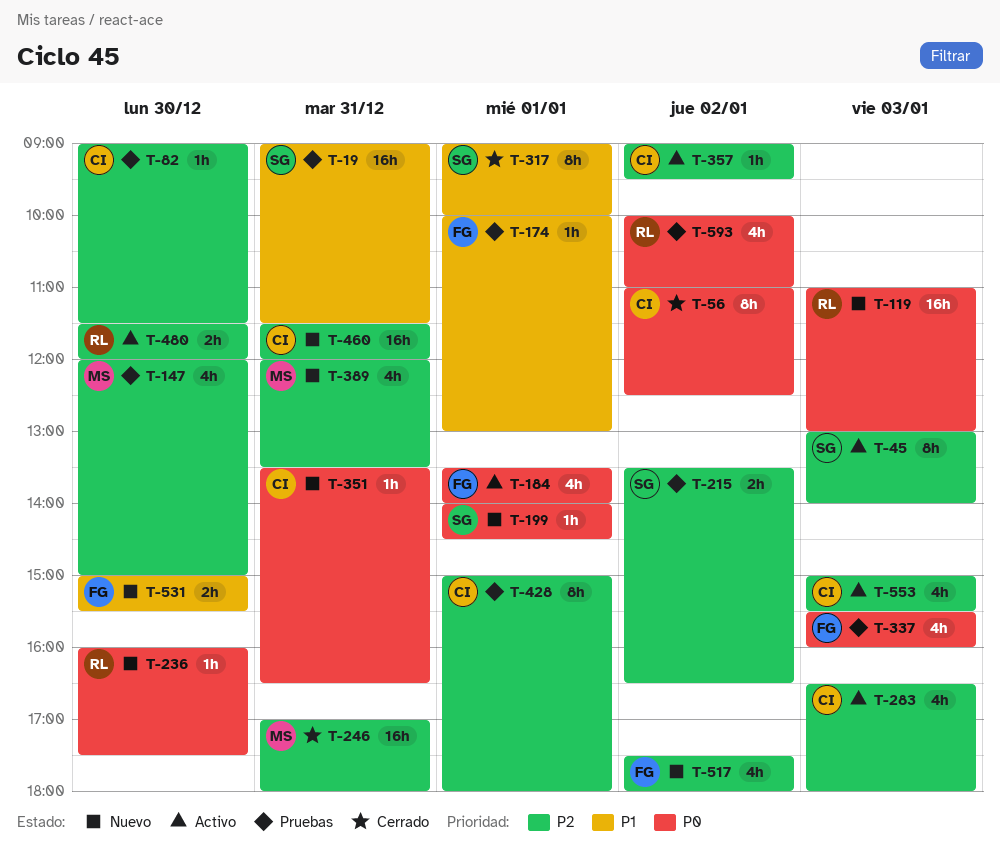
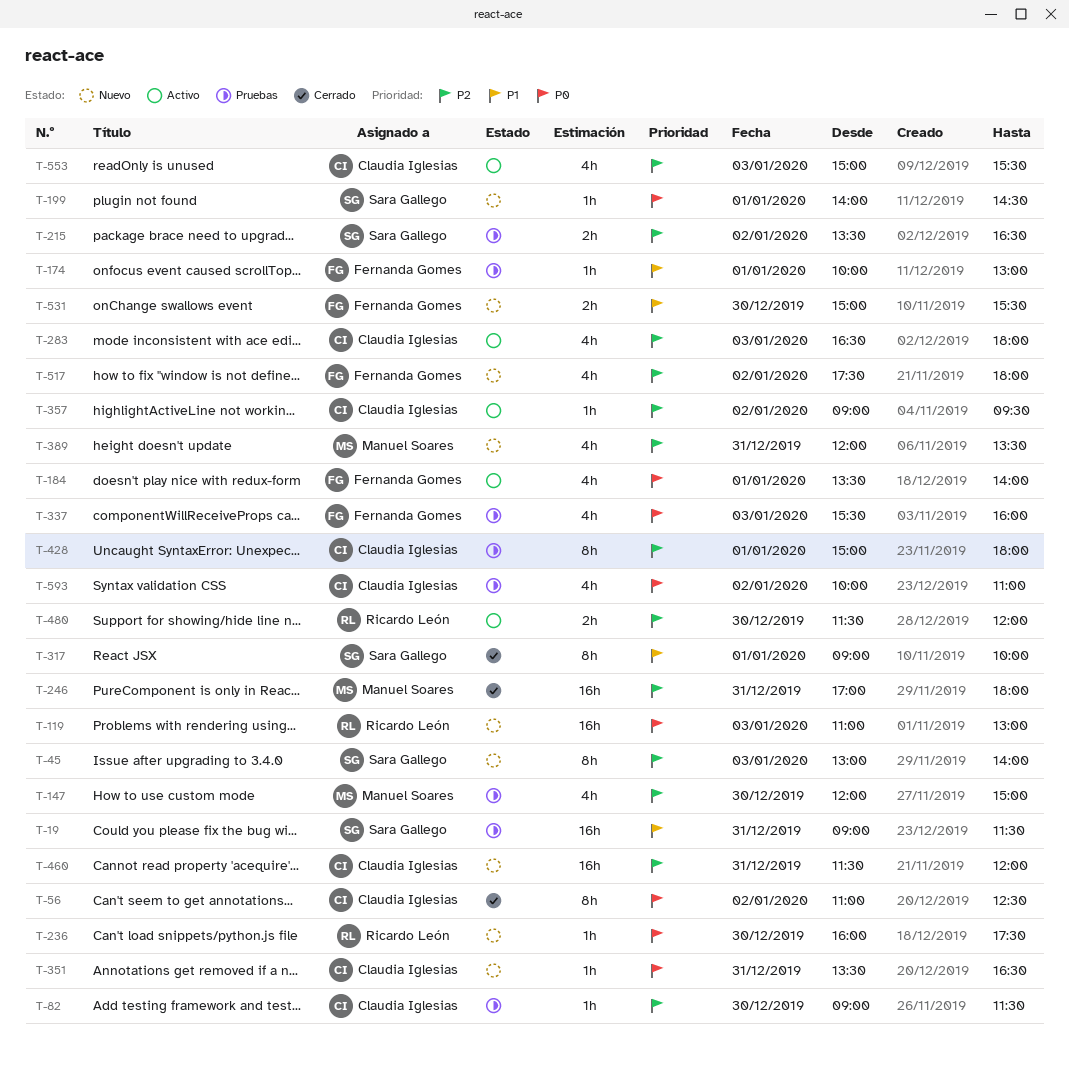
T-45, status: Activo -> Nuevo
T-593, owner: Ricardo León -> Claudia Iglesias

